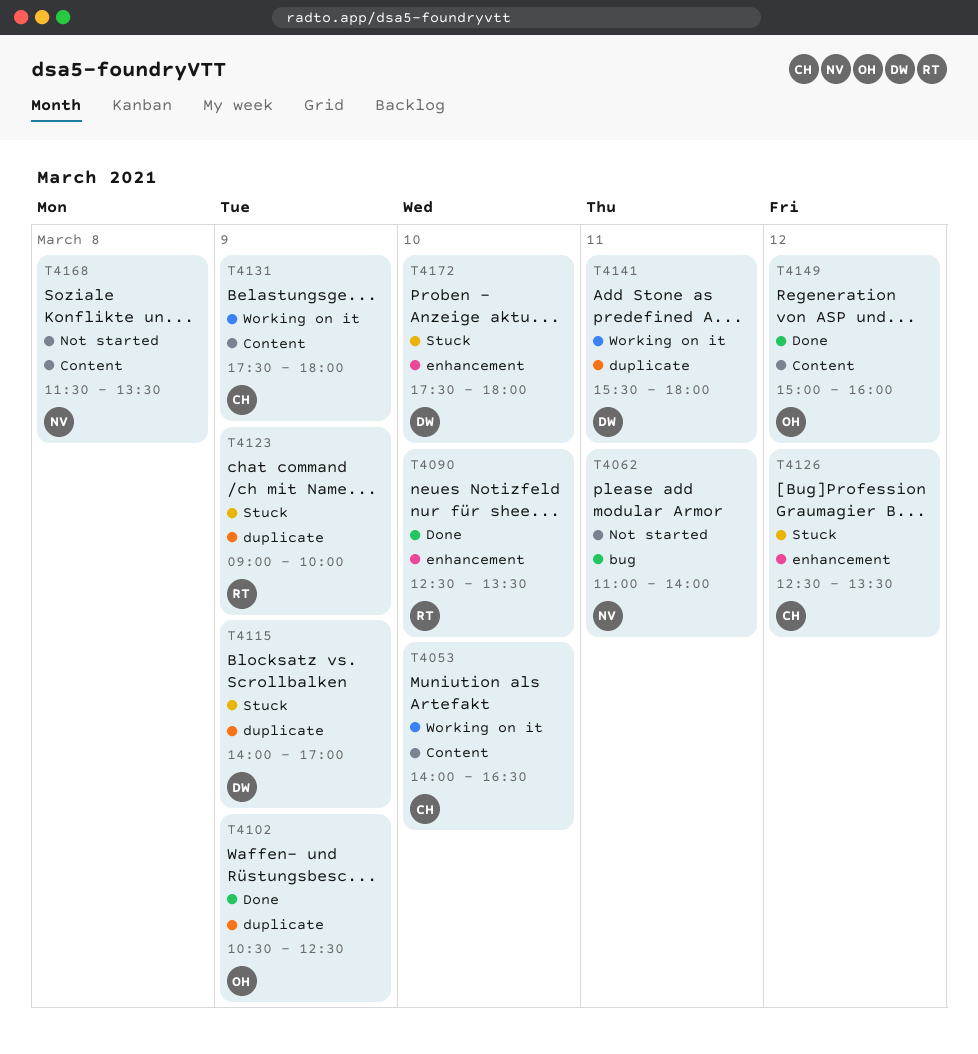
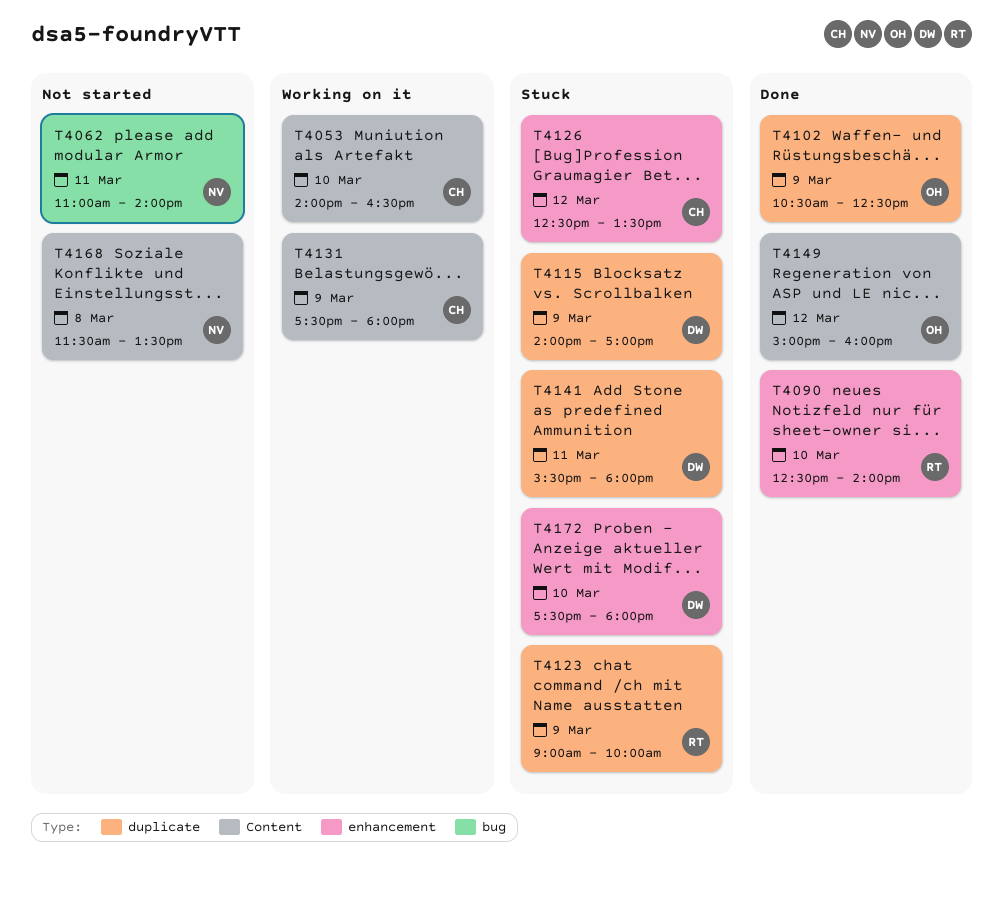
T4090, ends: 13:30 -> 14:00
T4141, status: Working on it -> Stuck

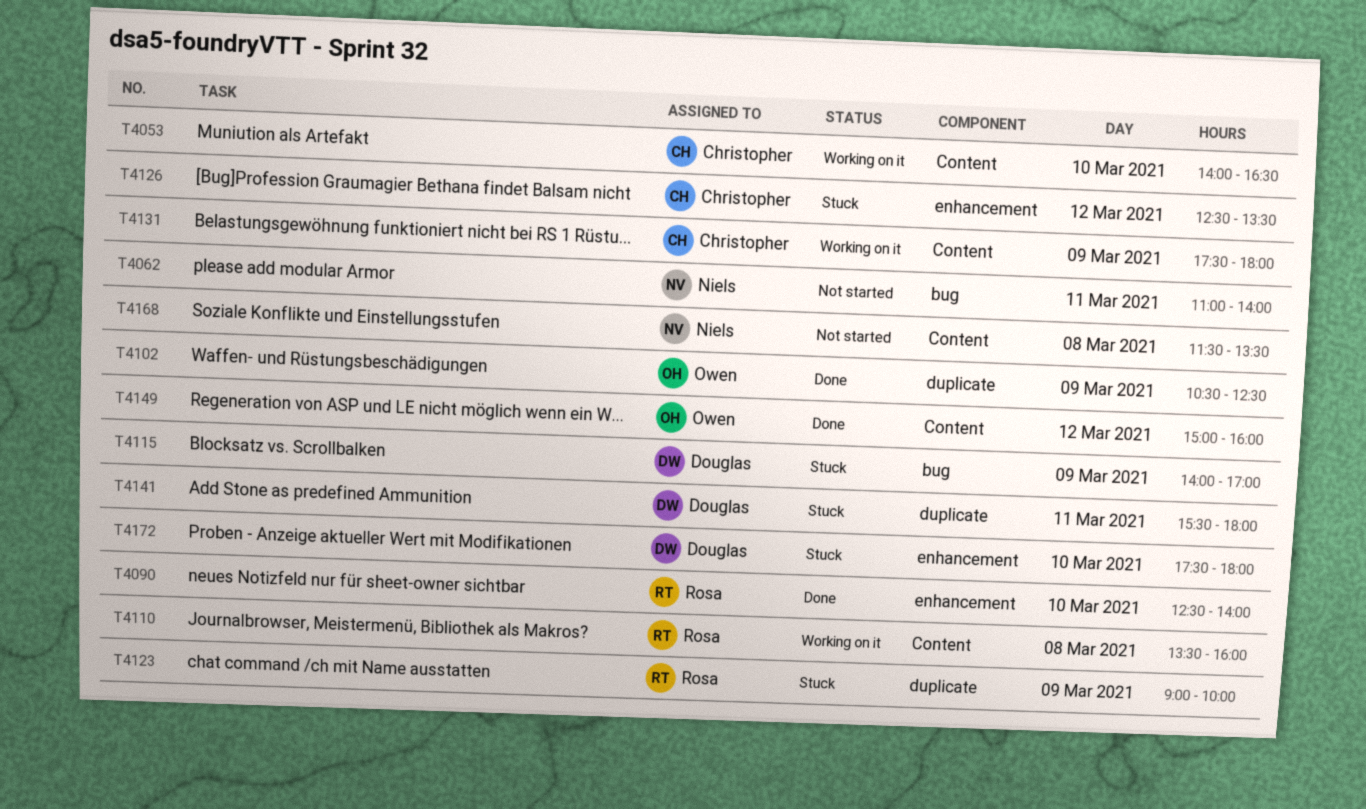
T4110: none -> present
T4115, label: duplicate -> bug

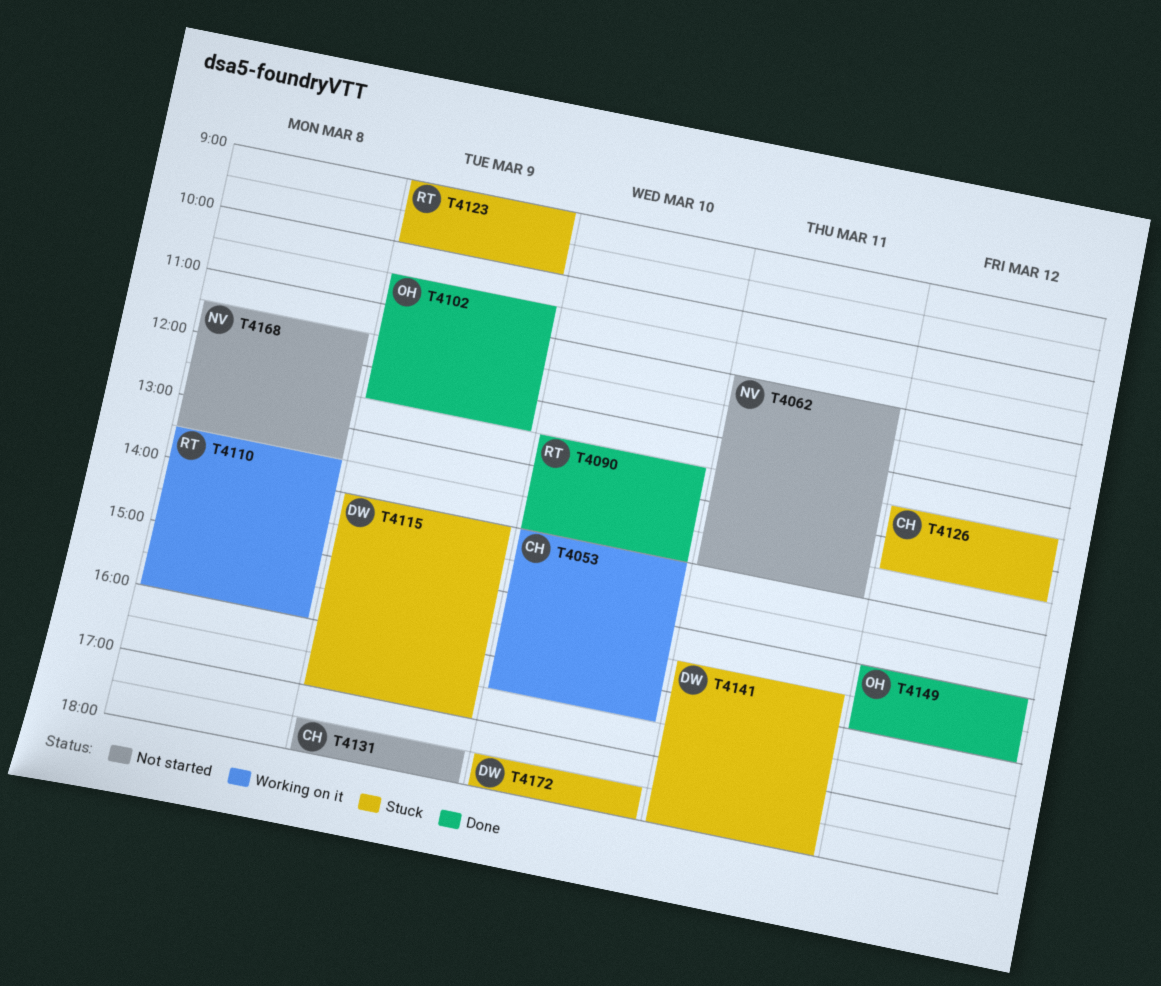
T4131, status: Working on it -> Not started

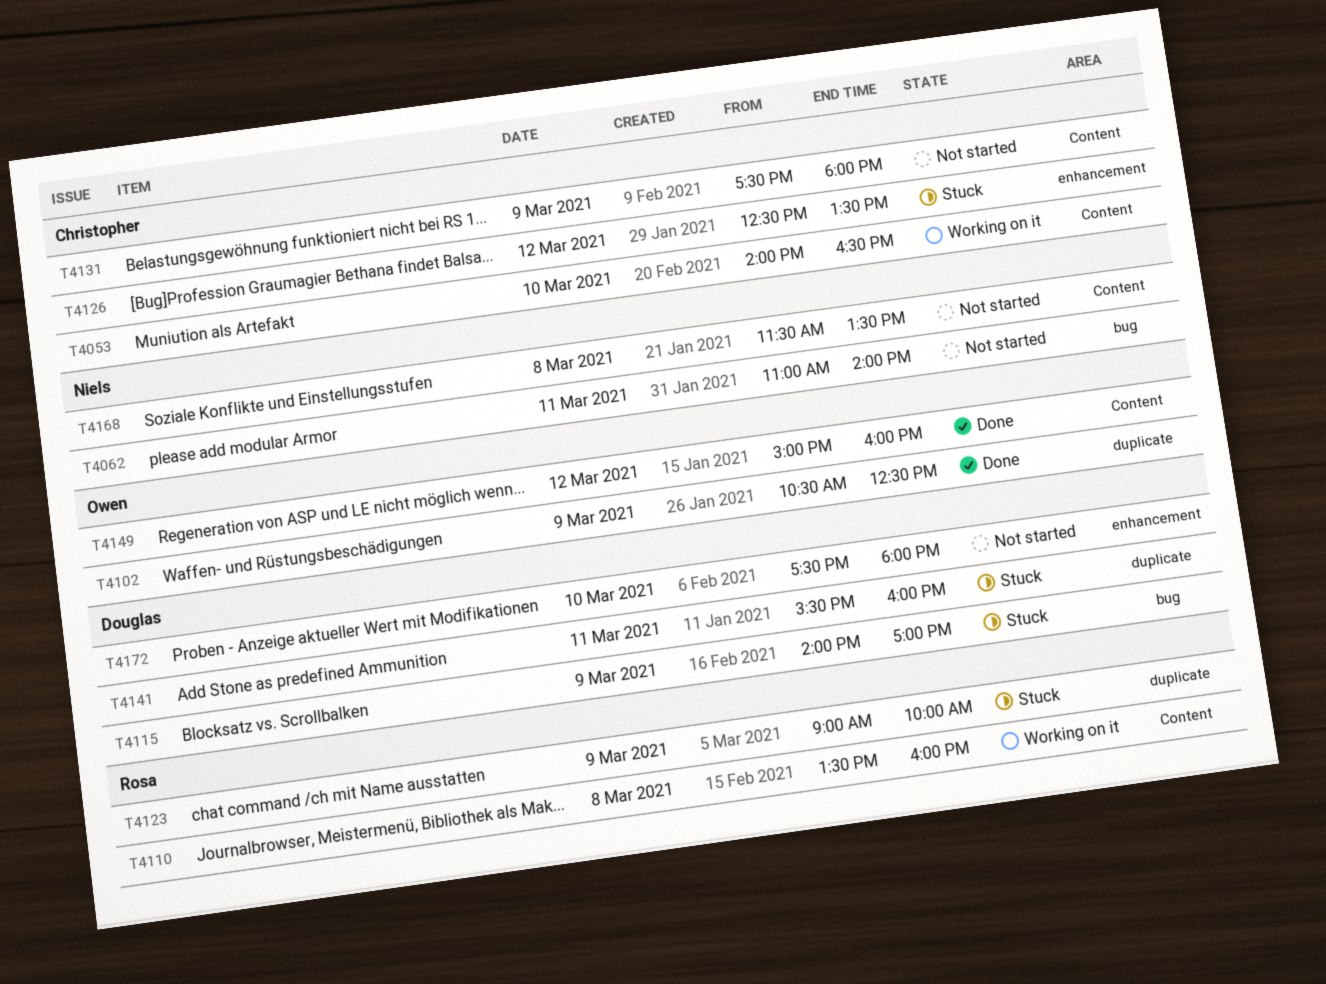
T4090: present -> none
T4141, ends: 18:00 -> 16:00
T4172, status: Stuck -> Not started

